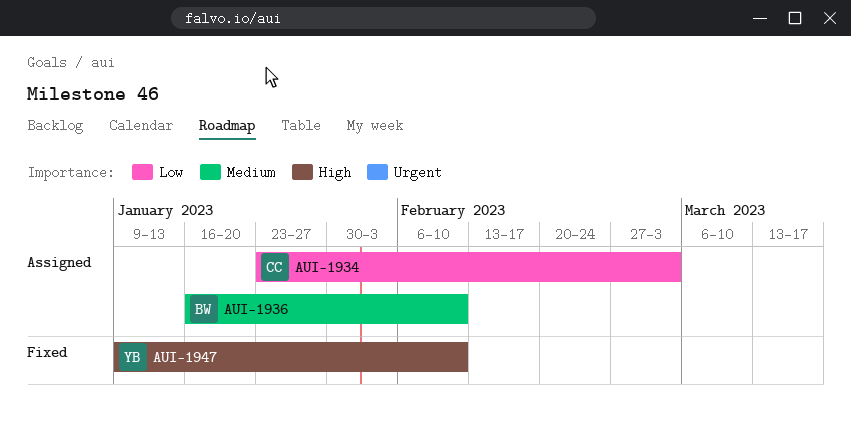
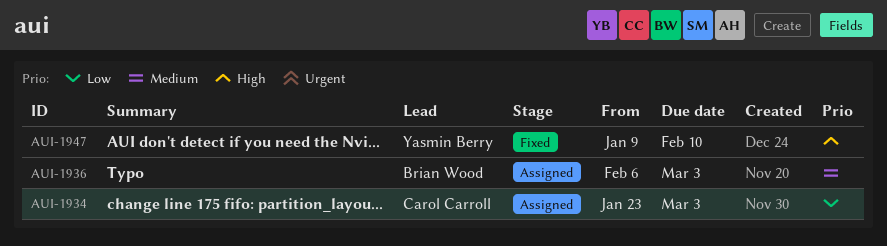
AUI-1936, start: Jan 16 -> Feb 6
AUI-1936, due: Feb 10 -> Mar 3

